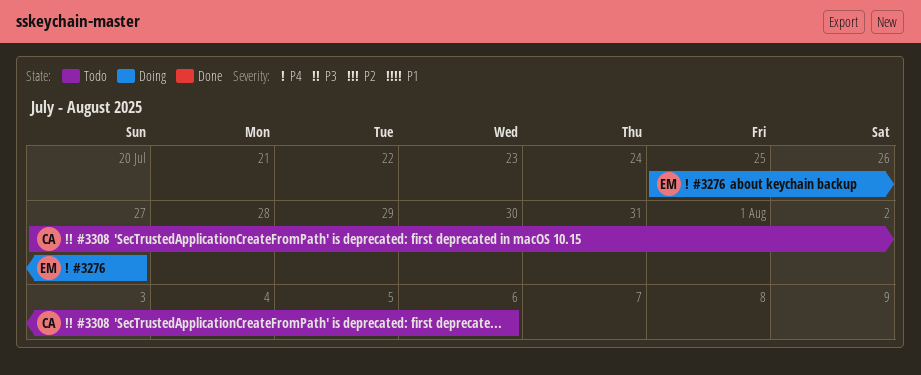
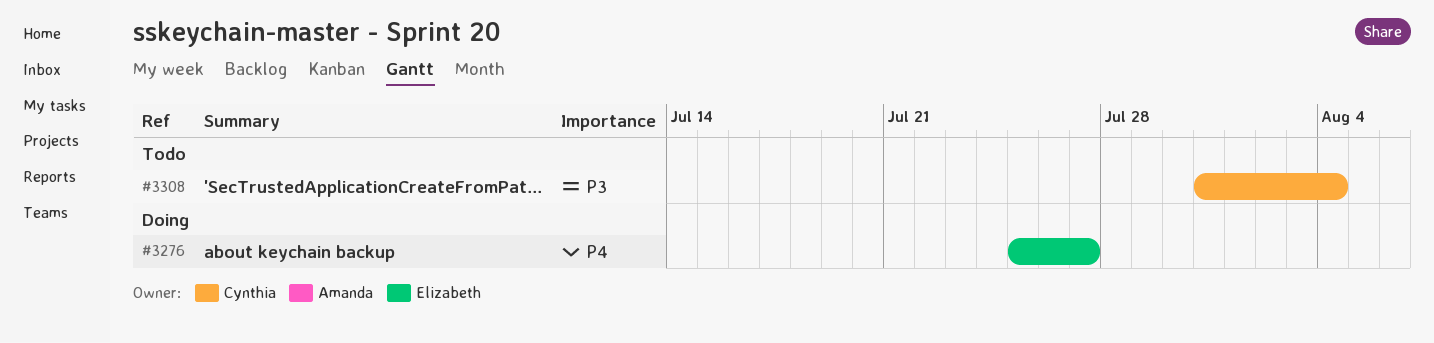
#3308, start: Jul 27 -> Jul 31
#3308, due: Aug 6 -> Aug 4

